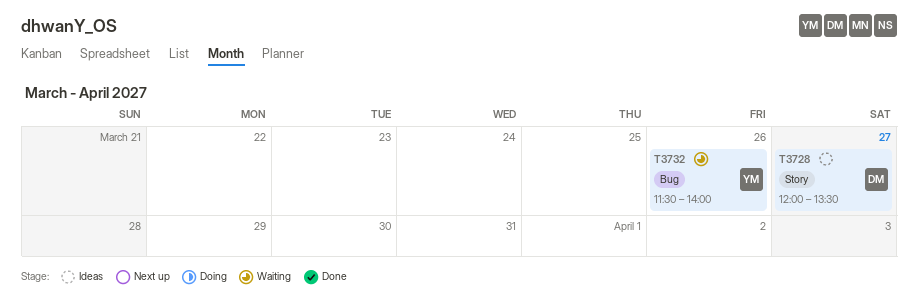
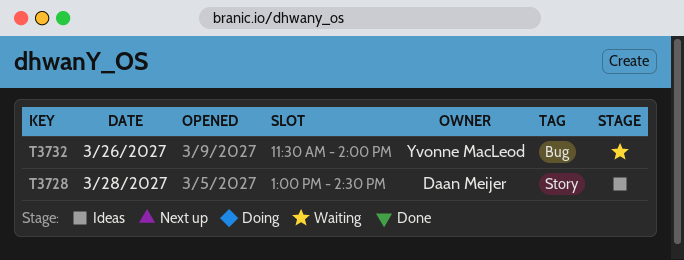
T3728, day: Mar 27 -> Mar 28
T3728, begins: 12:00 -> 13:00
T3728, ends: 13:30 -> 14:30

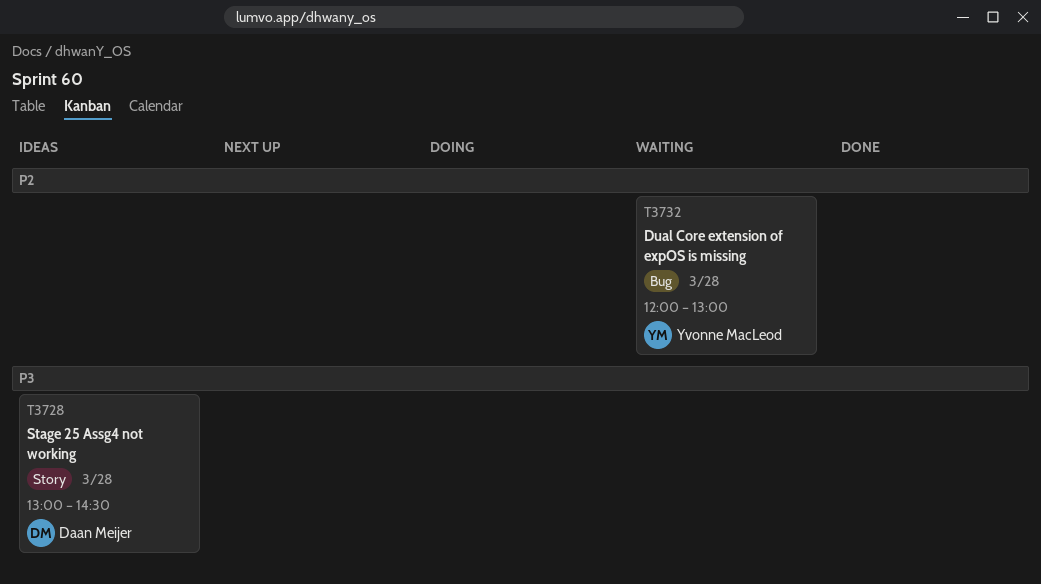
T3732, day: Mar 26 -> Mar 28
T3732, begins: 11:30 -> 12:00
T3732, ends: 14:00 -> 13:00

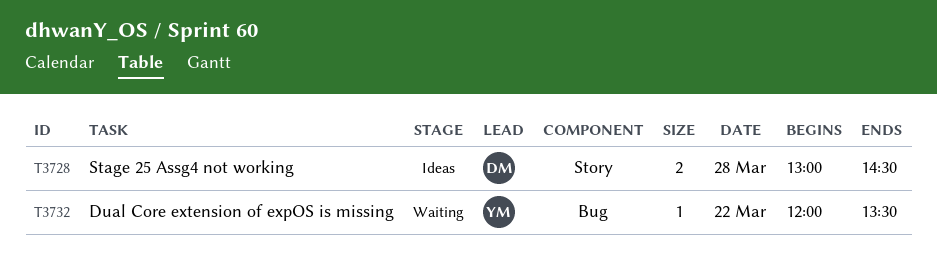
T3732, day: Mar 28 -> Mar 22
T3732, ends: 13:00 -> 13:30

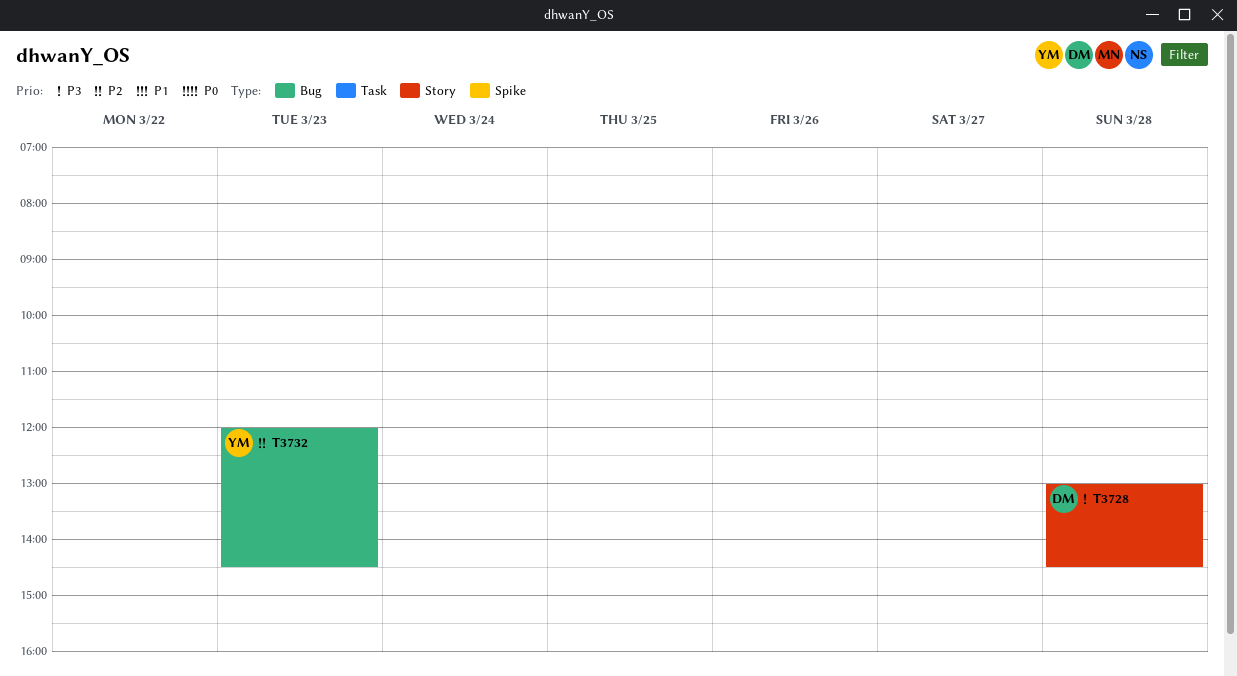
T3732, day: Mar 22 -> Mar 23
T3732, ends: 13:30 -> 14:30

